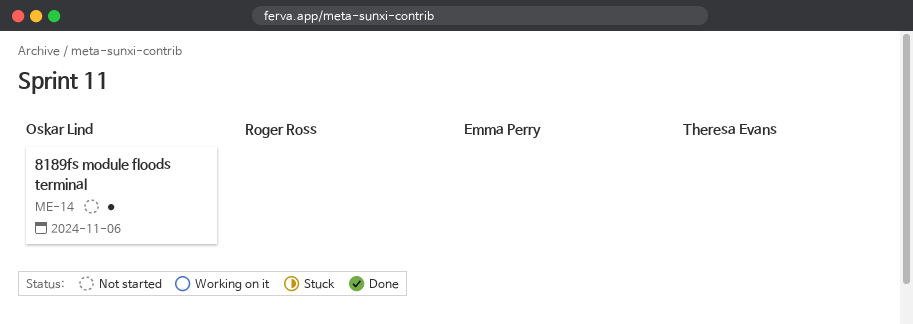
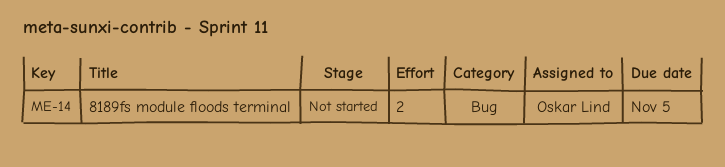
ME-14, estimate: 1 -> 2
ME-14, due: Nov 6 -> Nov 5

